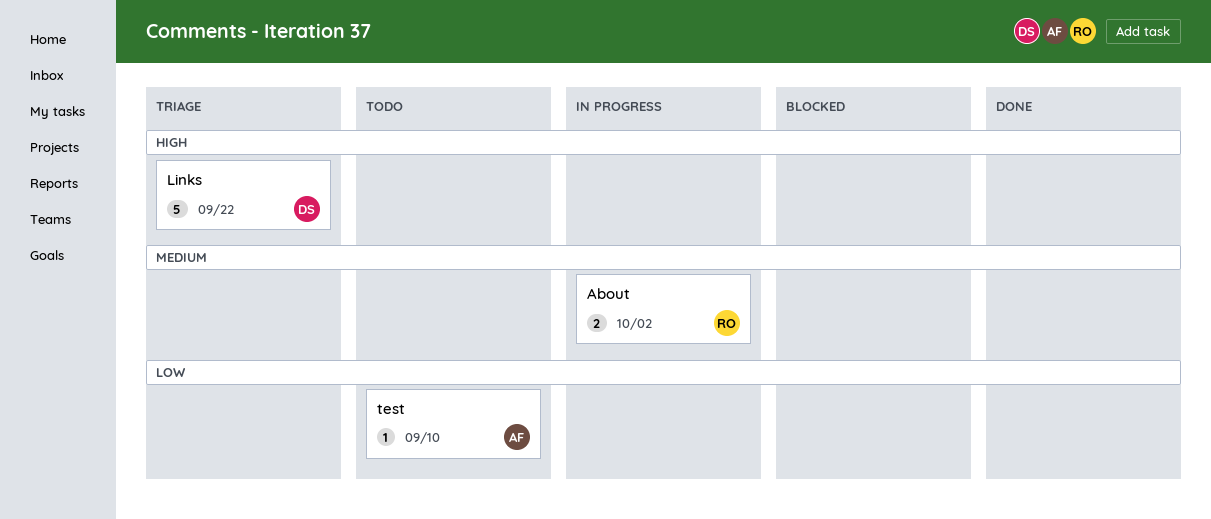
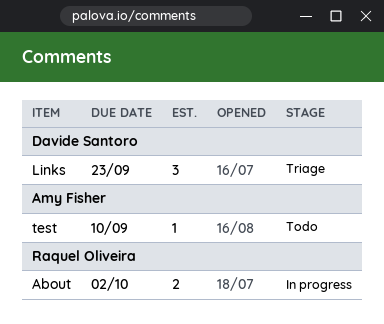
Links, estimate: 5 -> 3
Links, due: Sep 22 -> Sep 23

